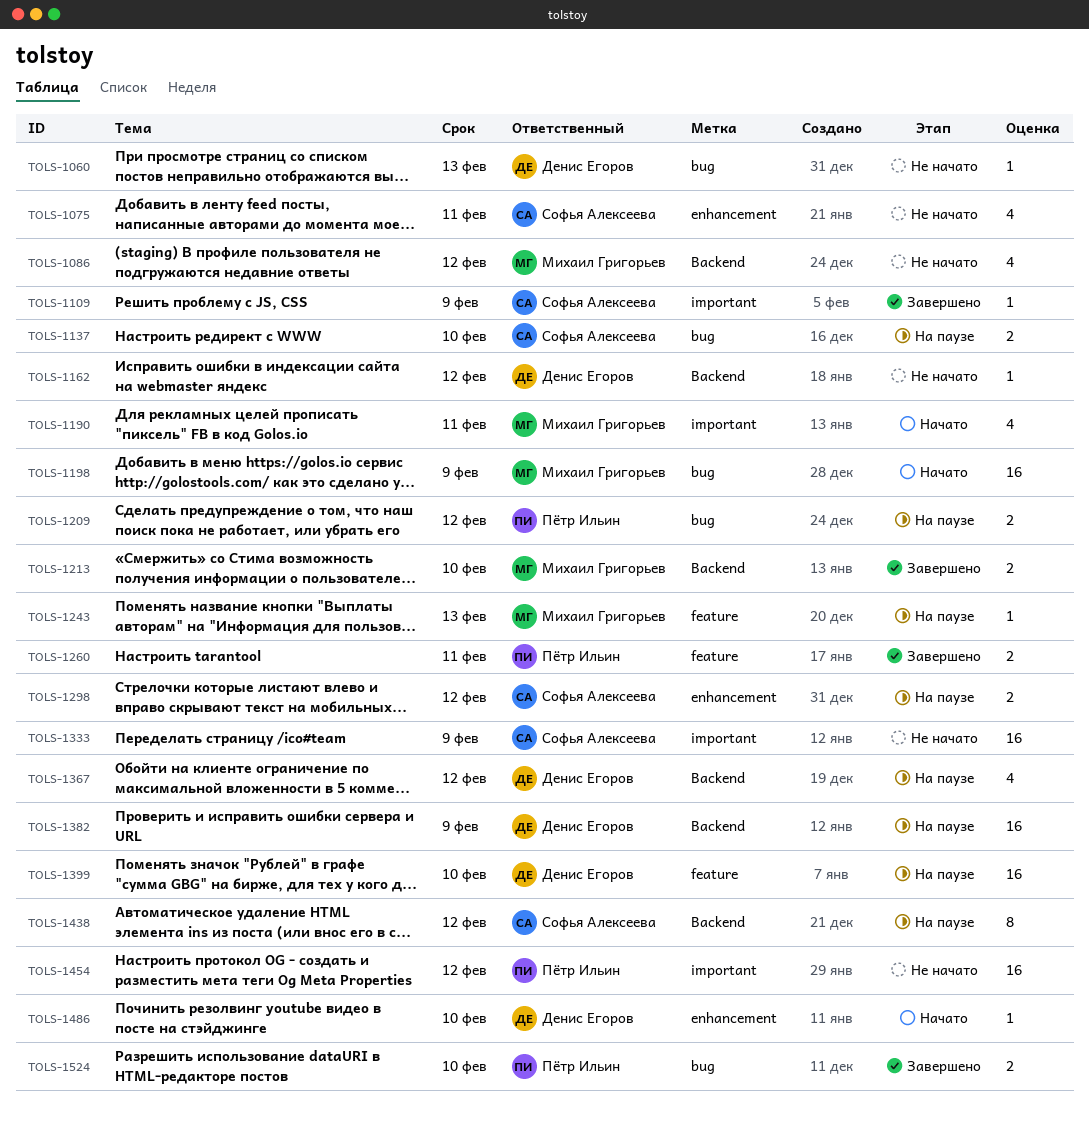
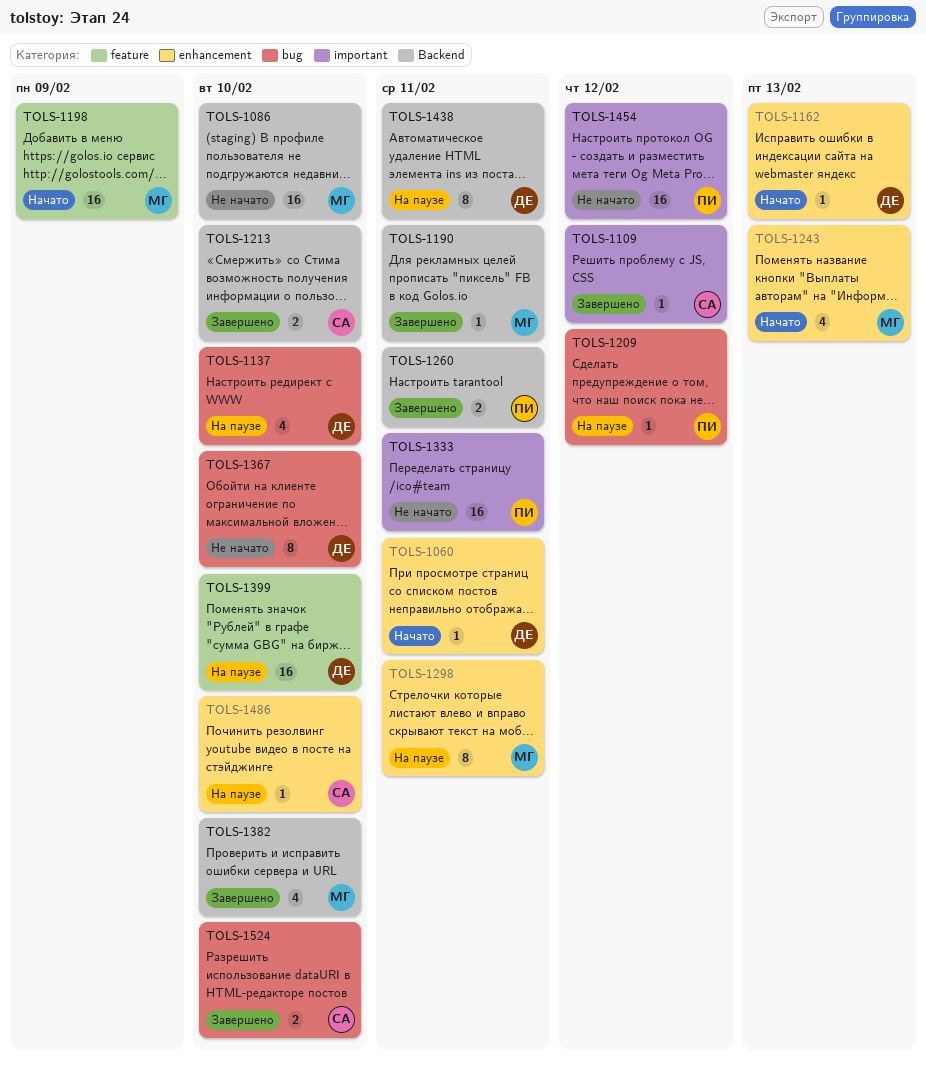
TOLS-1060, status: Не начато -> Начато
TOLS-1060, label: bug -> enhancement
TOLS-1060, due: Feb 13 -> Feb 11
TOLS-1075: present -> none
TOLS-1086, estimate: 4 -> 16
TOLS-1086, due: Feb 12 -> Feb 10
TOLS-1109, due: Feb 9 -> Feb 12
TOLS-1137, owner: Софья Алексеева -> Денис Егоров
TOLS-1137, estimate: 2 -> 4
TOLS-1162, status: Не начато -> Начато
TOLS-1162, label: Backend -> enhancement
TOLS-1162, due: Feb 12 -> Feb 13
TOLS-1190, status: Начато -> Завершено
TOLS-1190, label: important -> Backend
TOLS-1190, estimate: 4 -> 1
TOLS-1198, label: bug -> feature
TOLS-1209, estimate: 2 -> 1
TOLS-1213, owner: Михаил Григорьев -> Софья Алексеева
TOLS-1243, status: На паузе -> Начато
TOLS-1243, label: feature -> enhancement
TOLS-1243, estimate: 1 -> 4
TOLS-1260, label: feature -> Backend
TOLS-1298, owner: Софья Алексеева -> Михаил Григорьев
TOLS-1298, estimate: 2 -> 8
TOLS-1298, due: Feb 12 -> Feb 11
TOLS-1333, owner: Софья Алексеева -> Пётр Ильин
TOLS-1333, due: Feb 9 -> Feb 11
TOLS-1367, status: На паузе -> Не начато
TOLS-1367, label: Backend -> bug
TOLS-1367, estimate: 4 -> 8
TOLS-1367, due: Feb 12 -> Feb 10
TOLS-1382, status: На паузе -> Завершено
TOLS-1382, owner: Денис Егоров -> Михаил Григорьев
TOLS-1382, estimate: 16 -> 4
TOLS-1382, due: Feb 9 -> Feb 10
TOLS-1438, owner: Софья Алексеева -> Денис Егоров
TOLS-1438, due: Feb 12 -> Feb 11
TOLS-1486, status: Начато -> На паузе
TOLS-1486, owner: Денис Егоров -> Софья Алексеева
TOLS-1524, owner: Пётр Ильин -> Софья Алексеева

